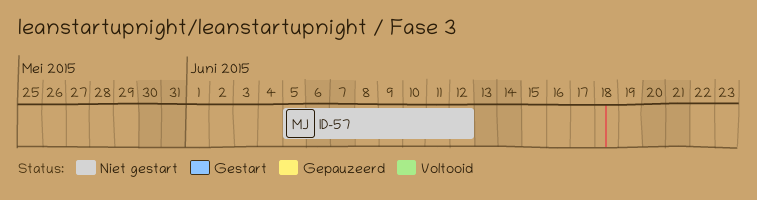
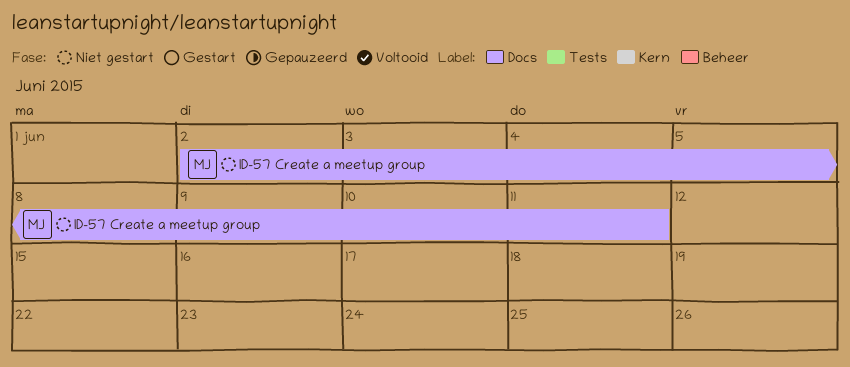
ID-57, start: Jun 5 -> Jun 2
ID-57, due: Jun 12 -> Jun 11

